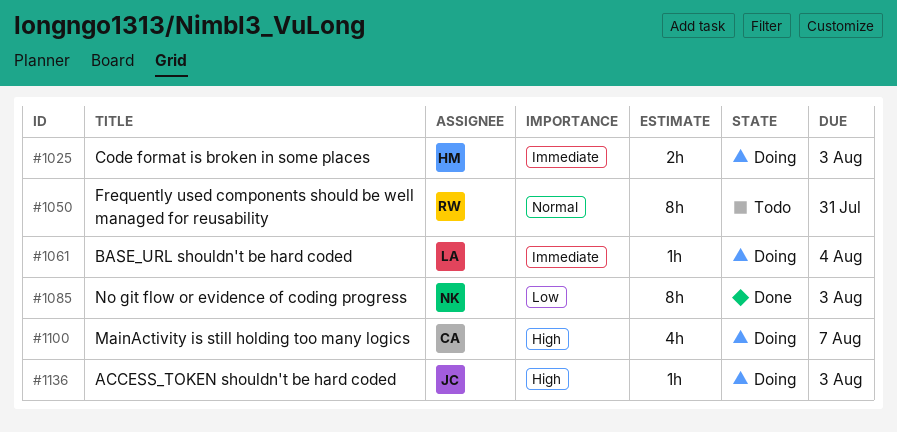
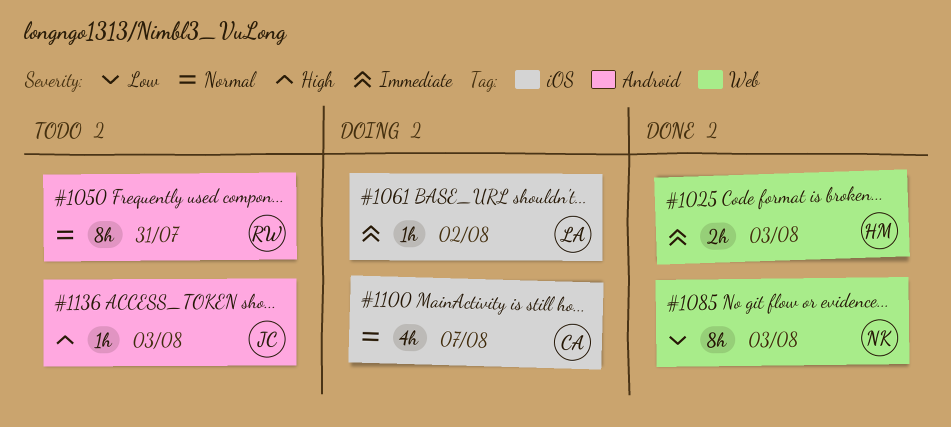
#1025, status: Doing -> Done
#1061, due: Aug 4 -> Aug 2
#1100, priority: High -> Normal
#1136, status: Doing -> Todo

